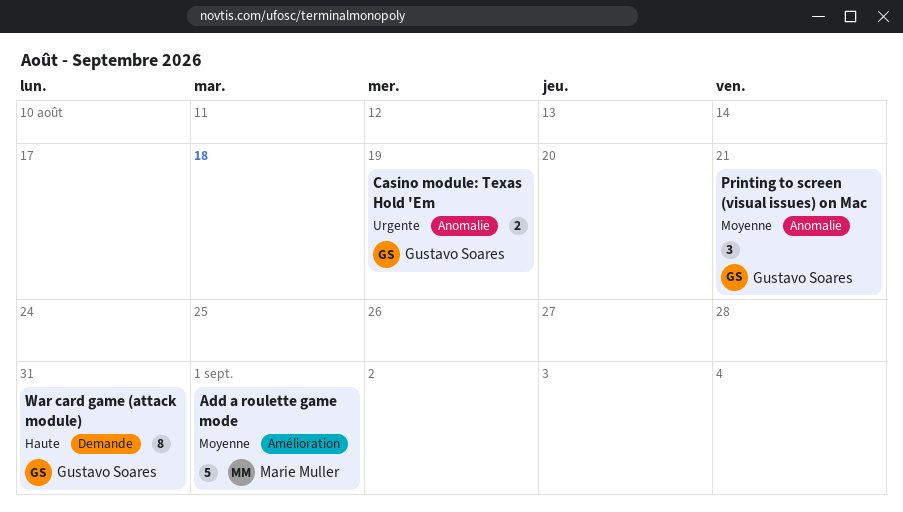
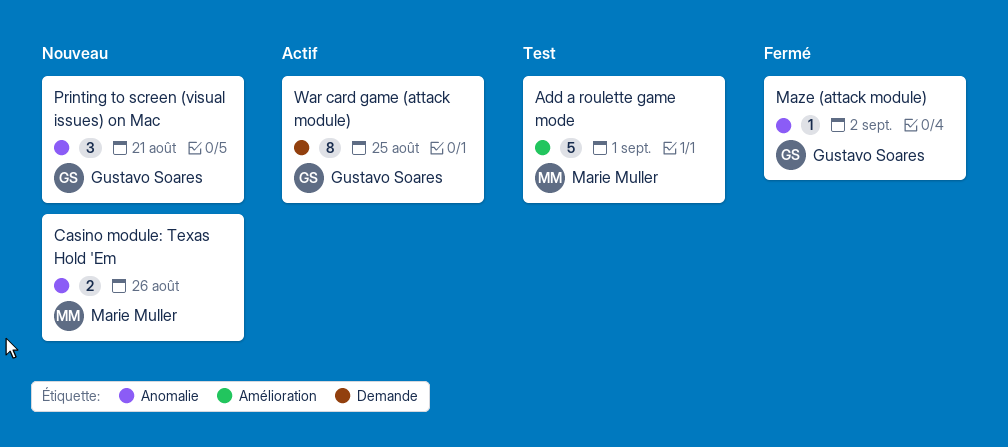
Casino module: Texas Hold 'Em, owner: Gustavo Soares -> Marie Muller
Casino module: Texas Hold 'Em, due: Aug 19 -> Aug 26
Maze (attack module): none -> present
War card game (attack module), due: Aug 31 -> Aug 25

